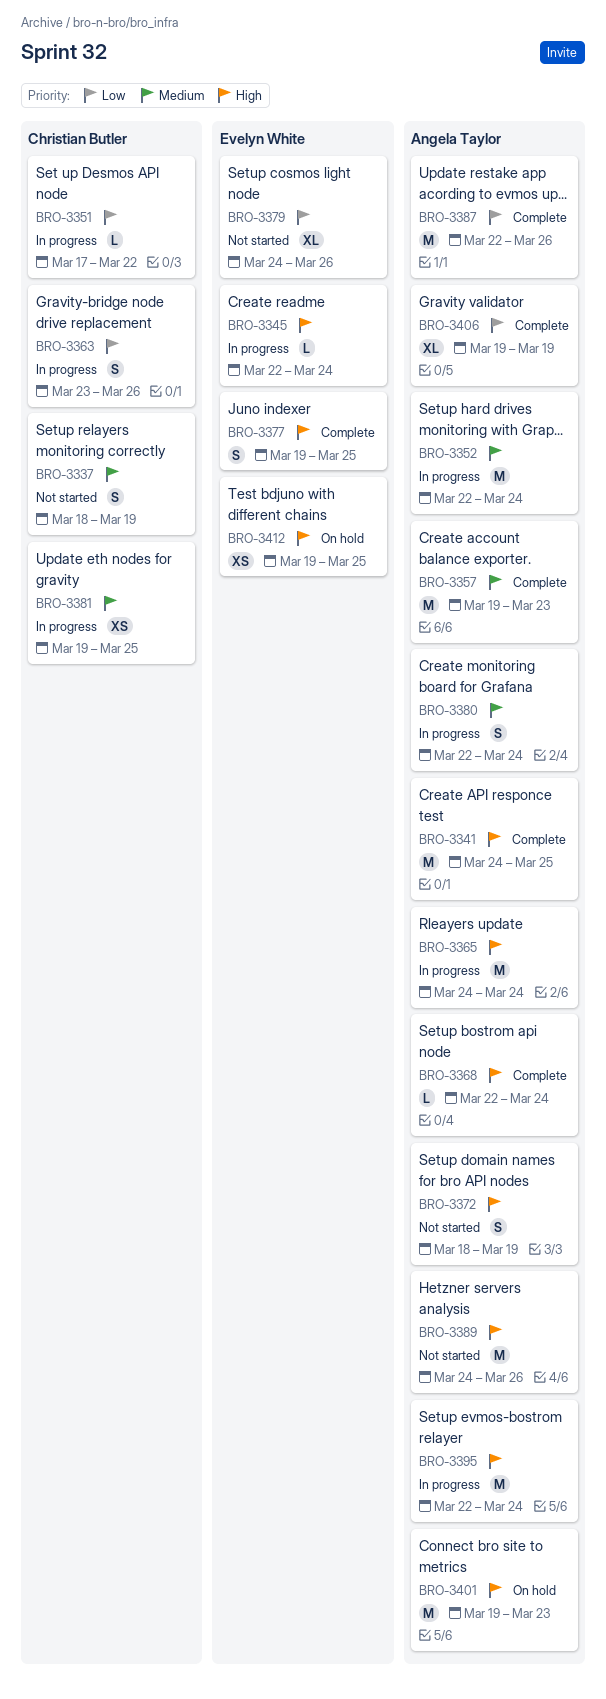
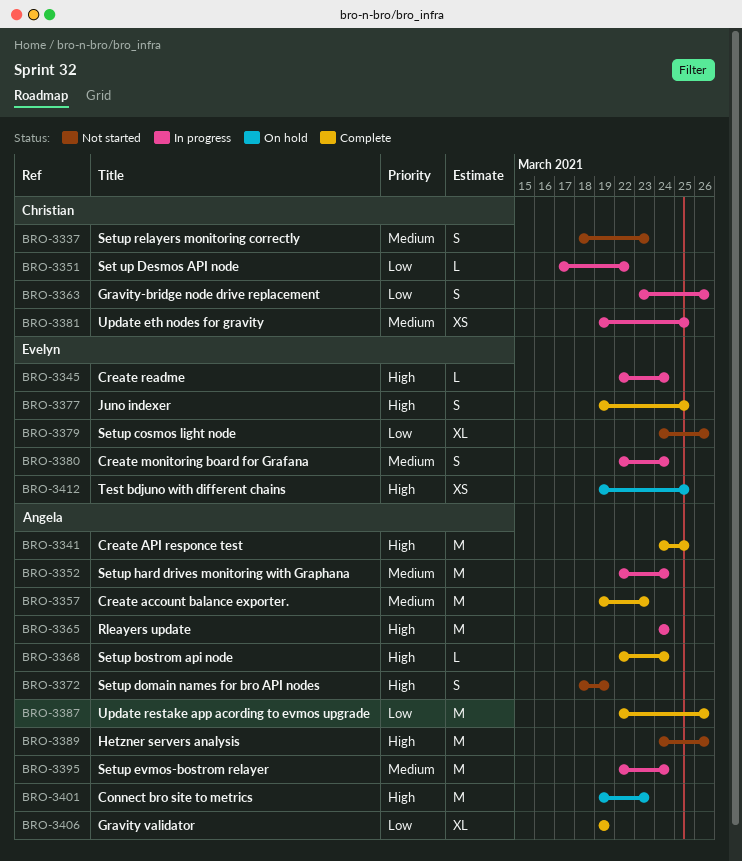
BRO-3337, due: Mar 19 -> Mar 23
BRO-3380, owner: Angela Taylor -> Evelyn White
BRO-3395, priority: High -> Medium

